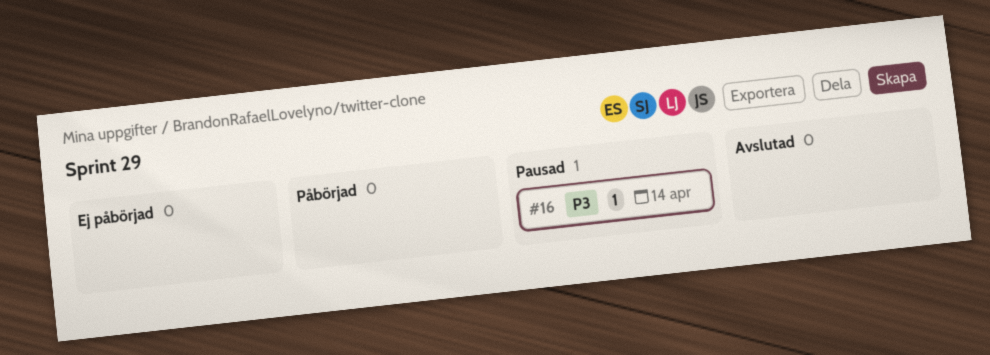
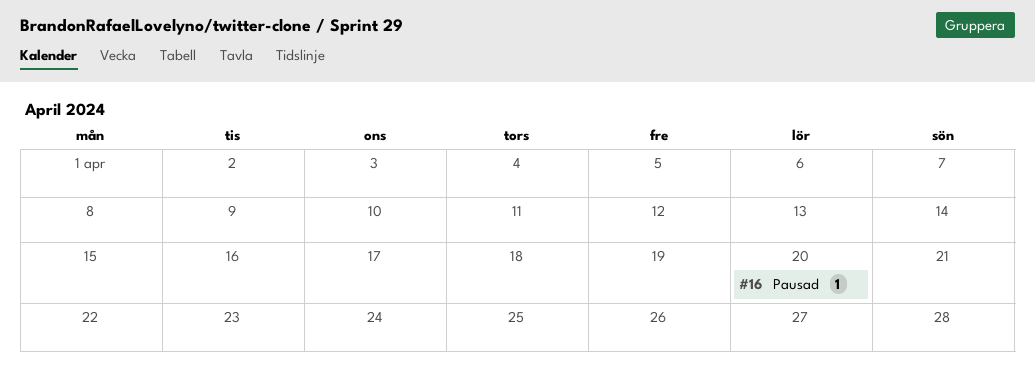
#16, due: Apr 14 -> Apr 20

